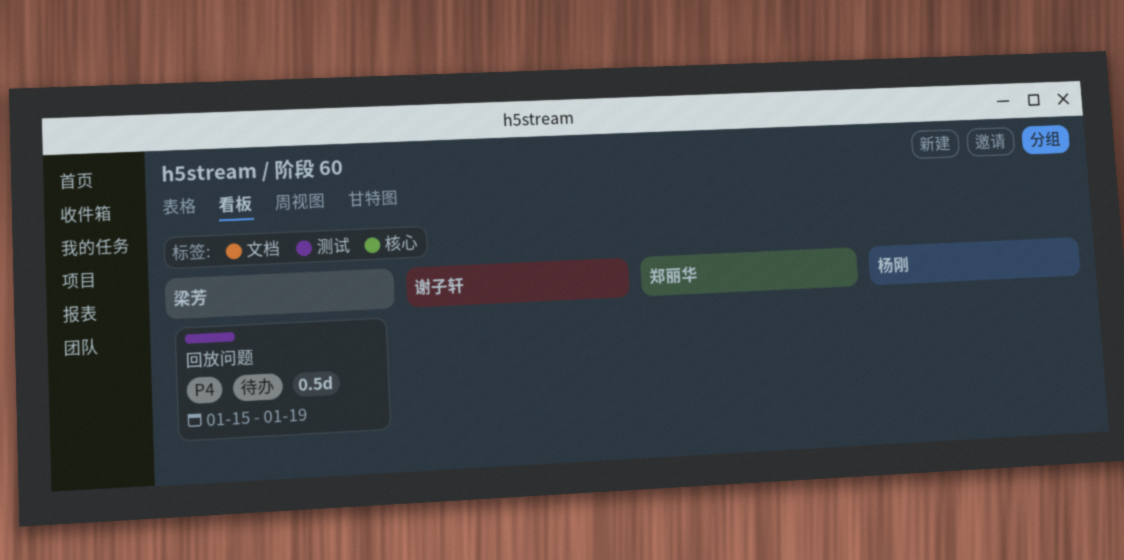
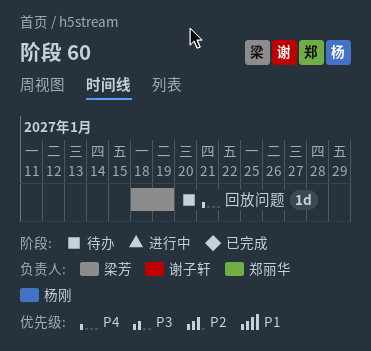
回放问题, estimate: 0.5d -> 1d
回放问题, start: Jan 15 -> Jan 18

